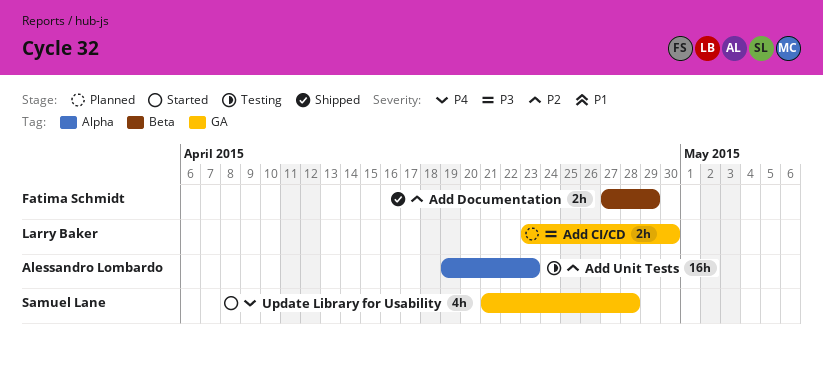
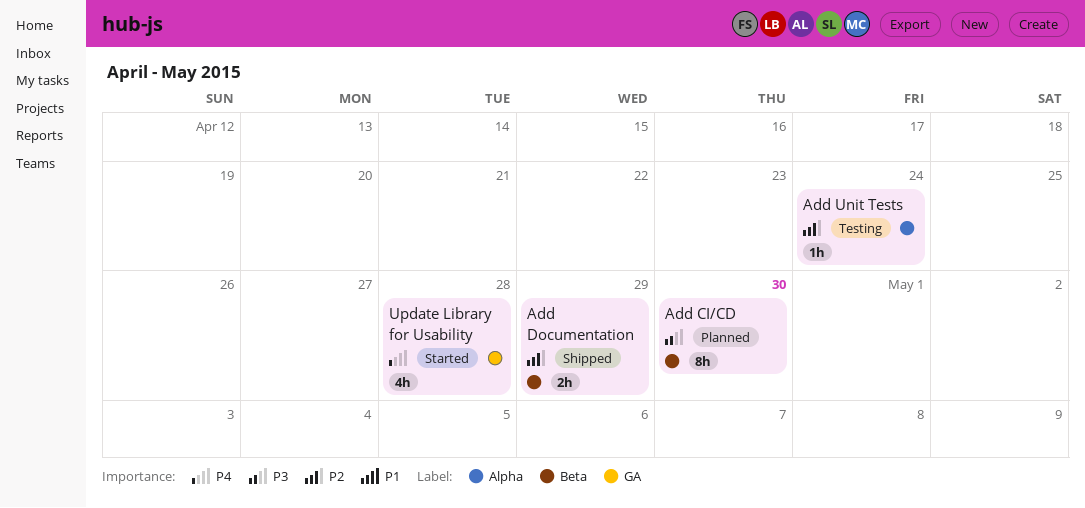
Add CI/CD, label: GA -> Beta
Add CI/CD, estimate: 2h -> 8h
Add Unit Tests, estimate: 16h -> 1h
Add Unit Tests, due: Apr 23 -> Apr 24

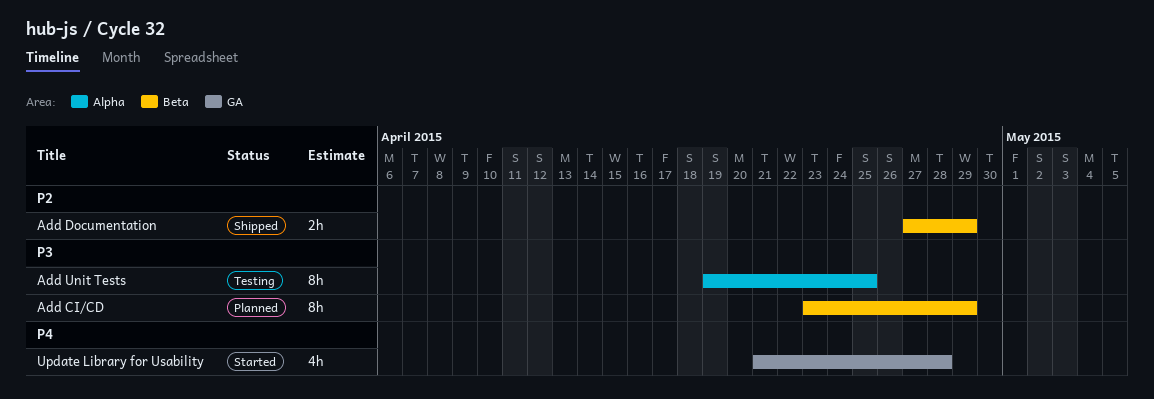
Add CI/CD, due: Apr 30 -> Apr 29
Add Unit Tests, priority: P2 -> P3
Add Unit Tests, estimate: 1h -> 8h
Add Unit Tests, due: Apr 24 -> Apr 25

